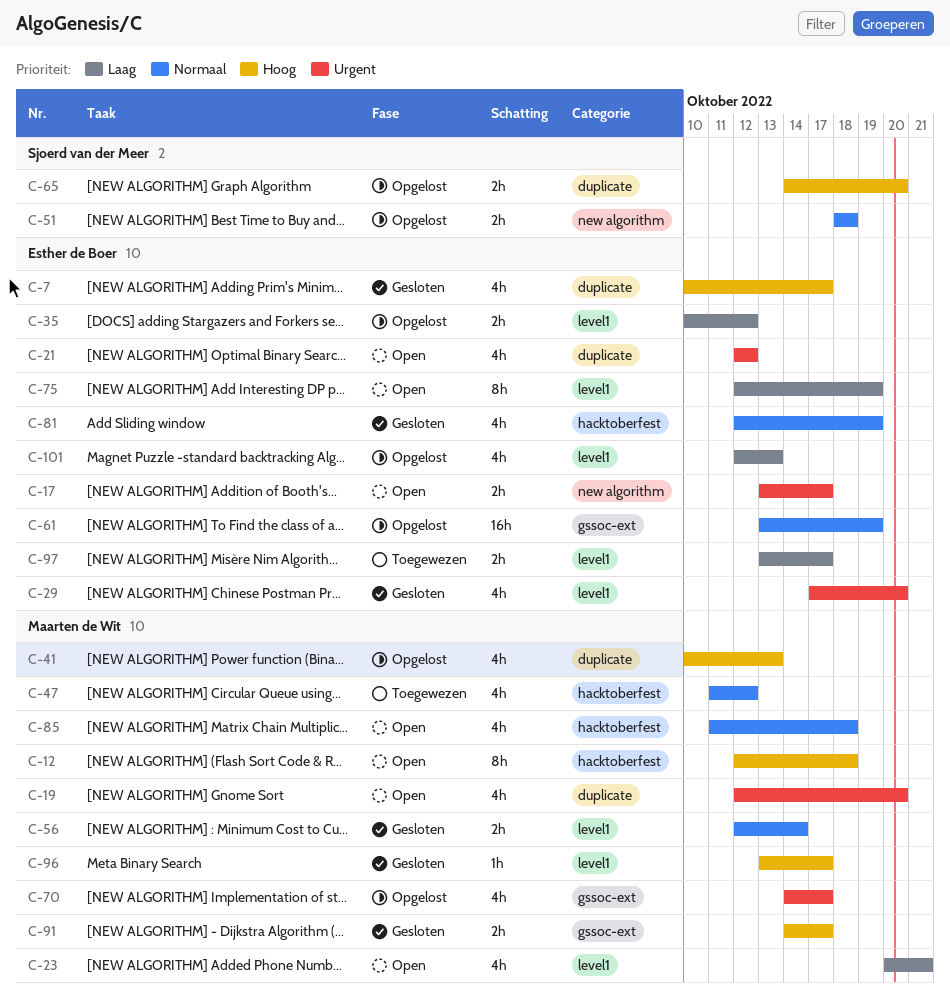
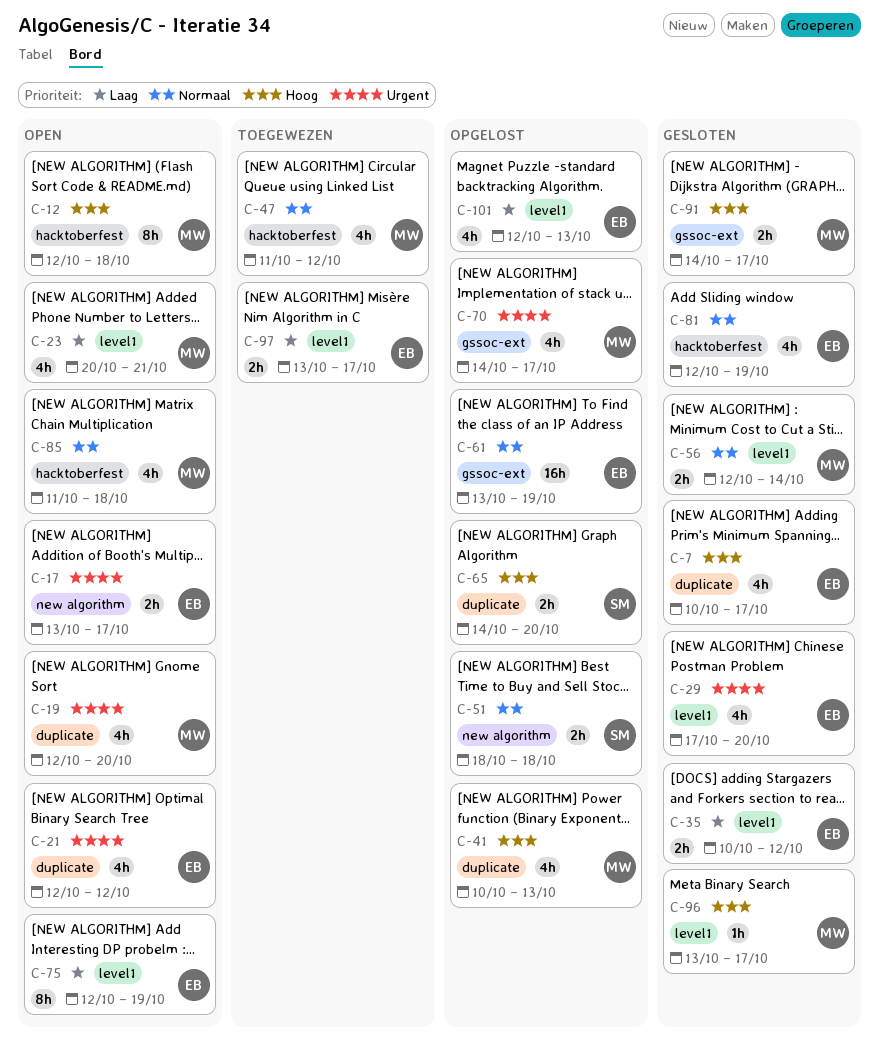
C-35, status: Opgelost -> Gesloten

